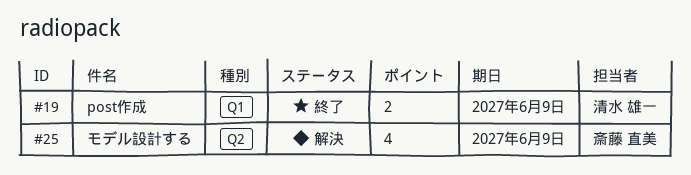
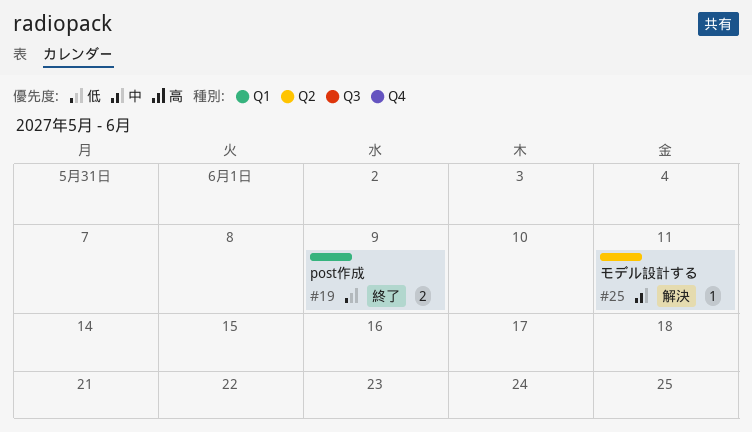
#25, estimate: 4 -> 1
#25, due: Jun 9 -> Jun 11

